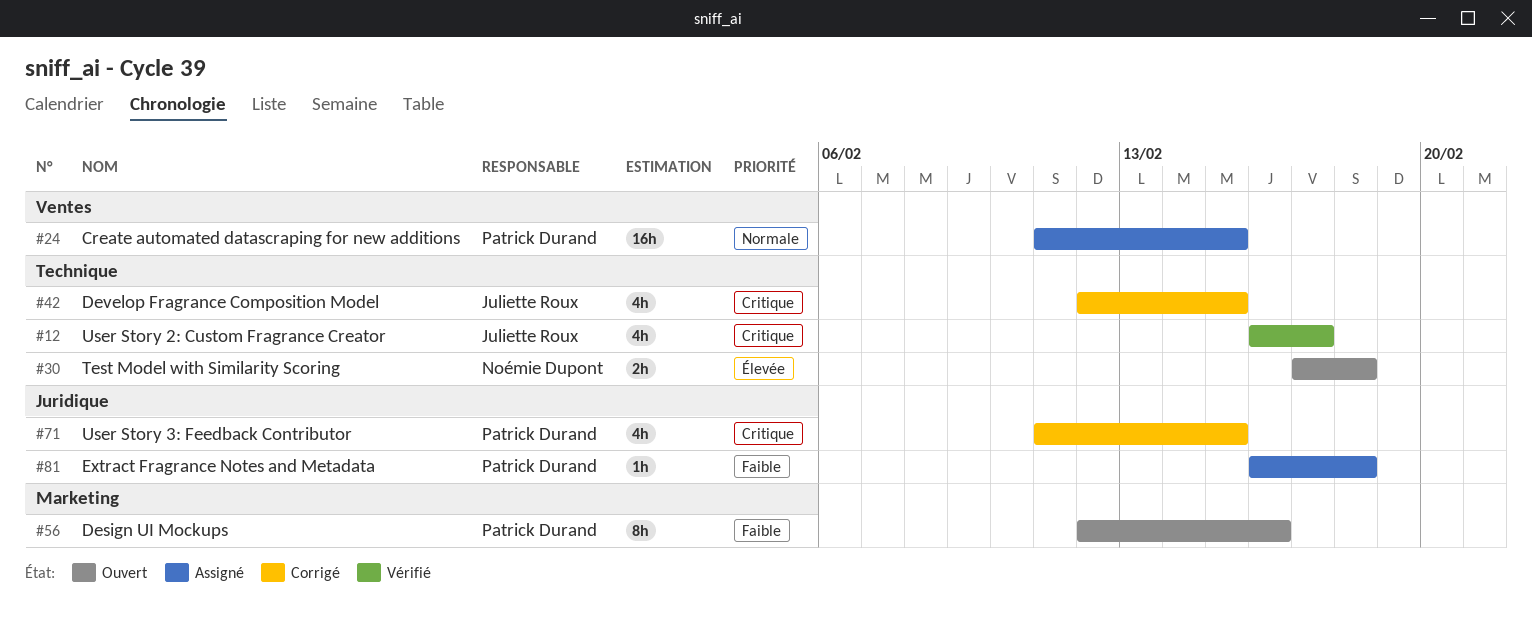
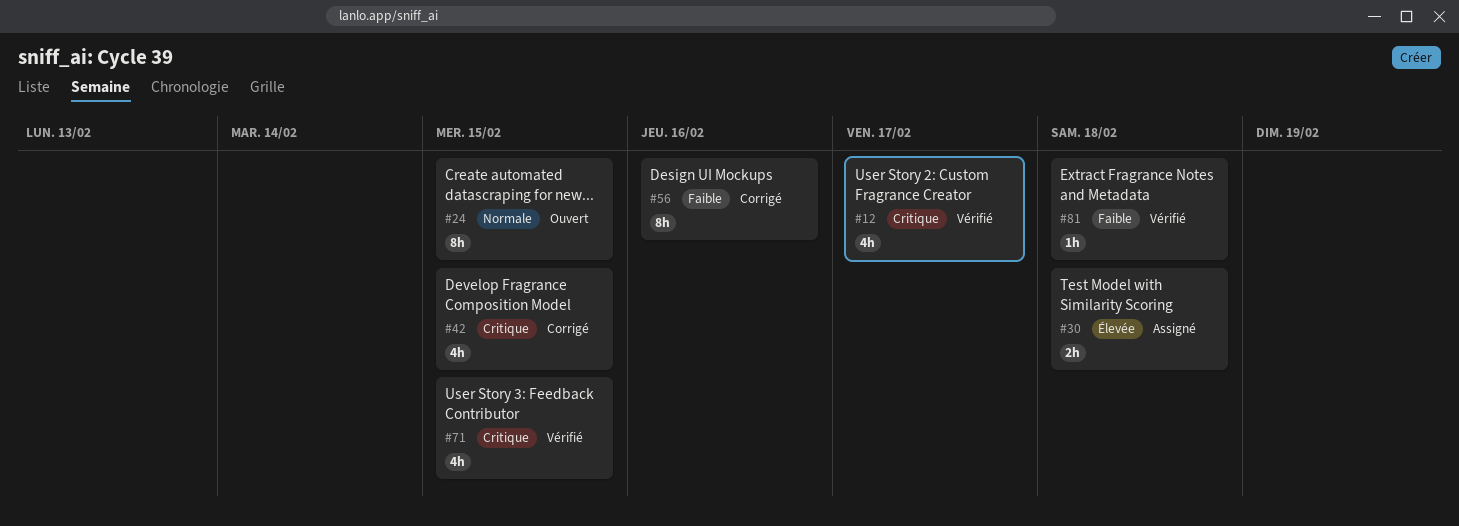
#24, status: Assigné -> Ouvert
#24, estimate: 16h -> 8h
#30, status: Ouvert -> Assigné
#56, status: Ouvert -> Corrigé
#71, status: Corrigé -> Vérifié
#81, status: Assigné -> Vérifié

